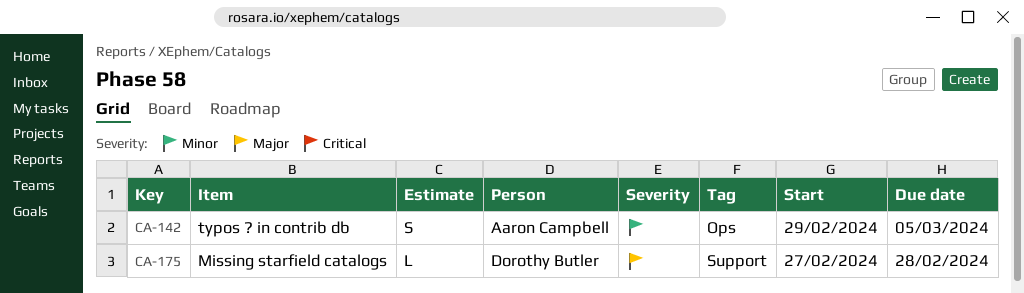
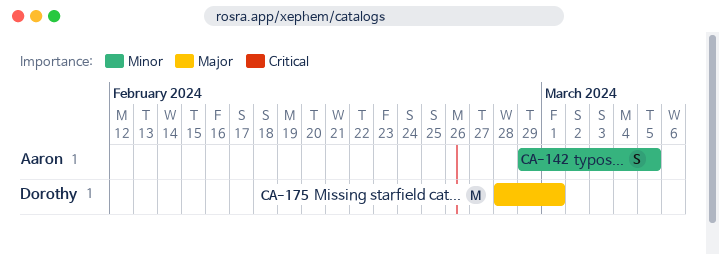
CA-175, estimate: L -> M
CA-175, start: Feb 27 -> Feb 28
CA-175, due: Feb 28 -> Mar 1

